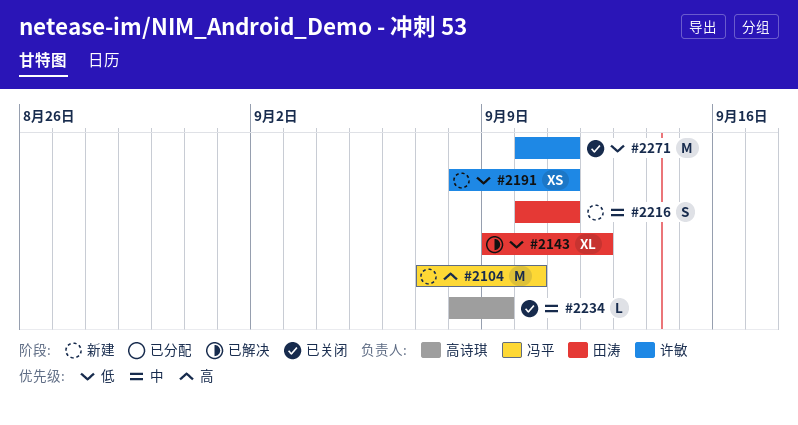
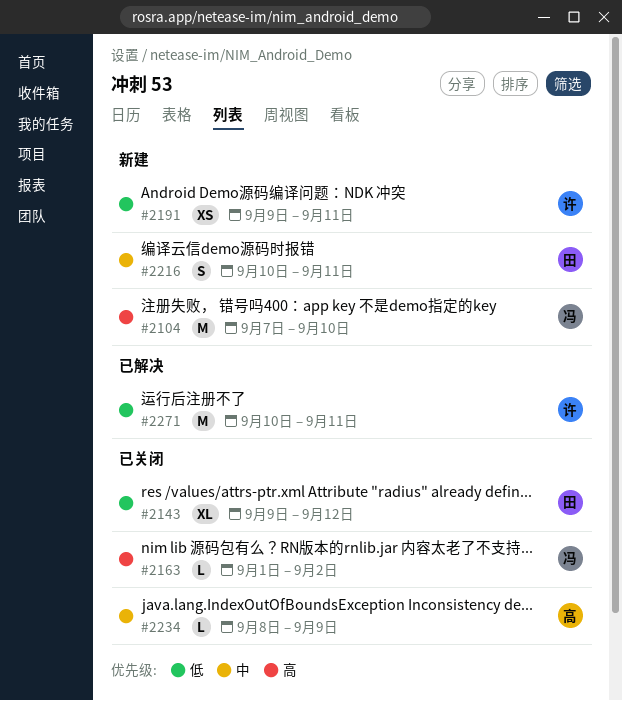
#2143, status: 已解决 -> 已关闭
#2163: none -> present
#2191, start: Sep 8 -> Sep 9
#2271, status: 已关闭 -> 已解决

